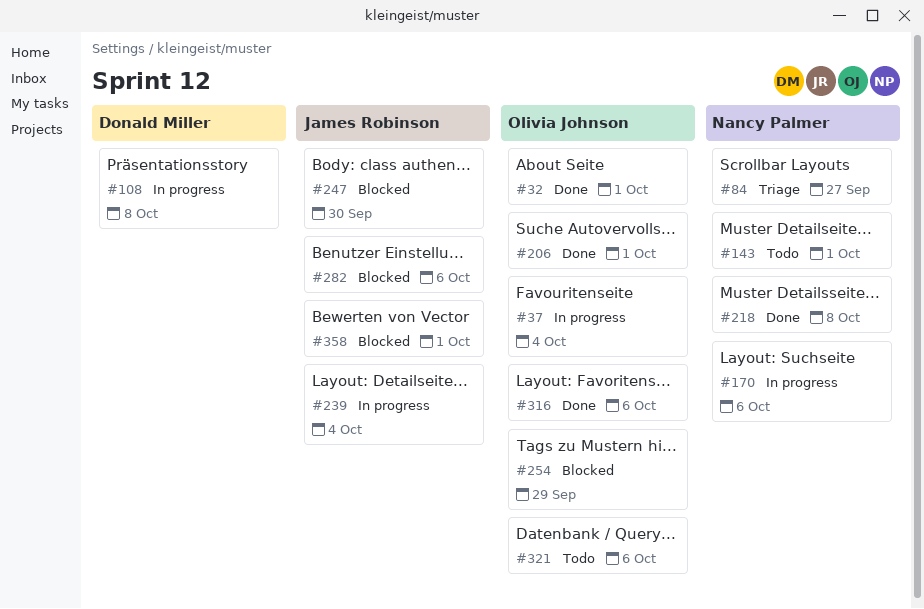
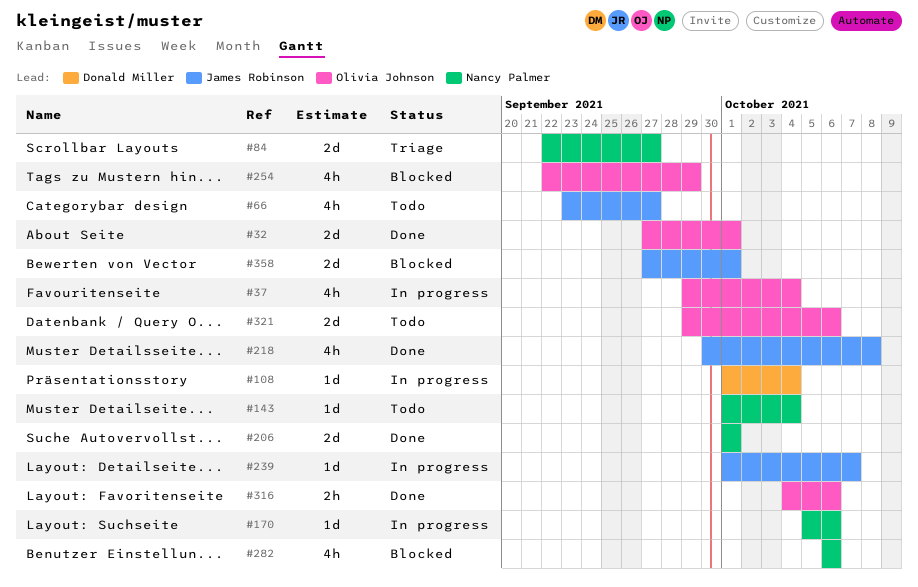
#66: none -> present
#108, due: Oct 8 -> Oct 4
#143, due: Oct 1 -> Oct 4
#206, owner: Olivia Johnson -> Nancy Palmer
#218, owner: Nancy Palmer -> James Robinson
#239, due: Oct 4 -> Oct 7
#247: present -> none
#282, owner: James Robinson -> Nancy Palmer

